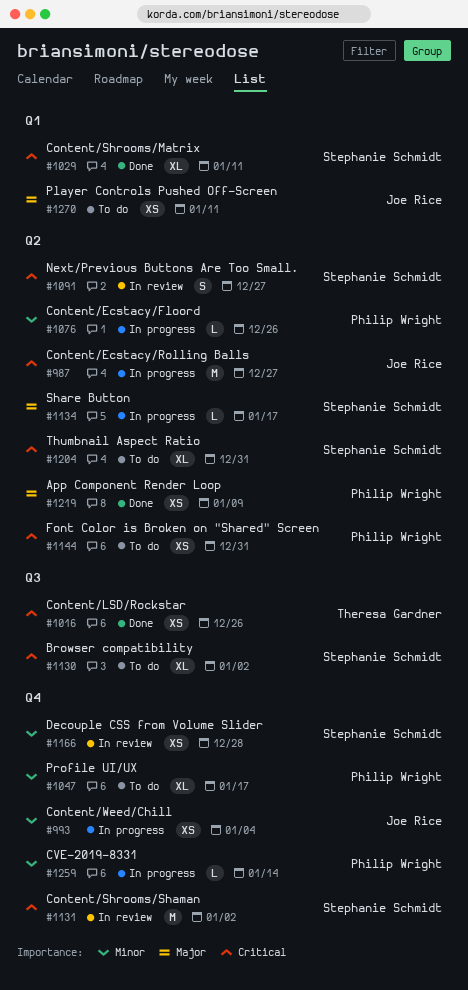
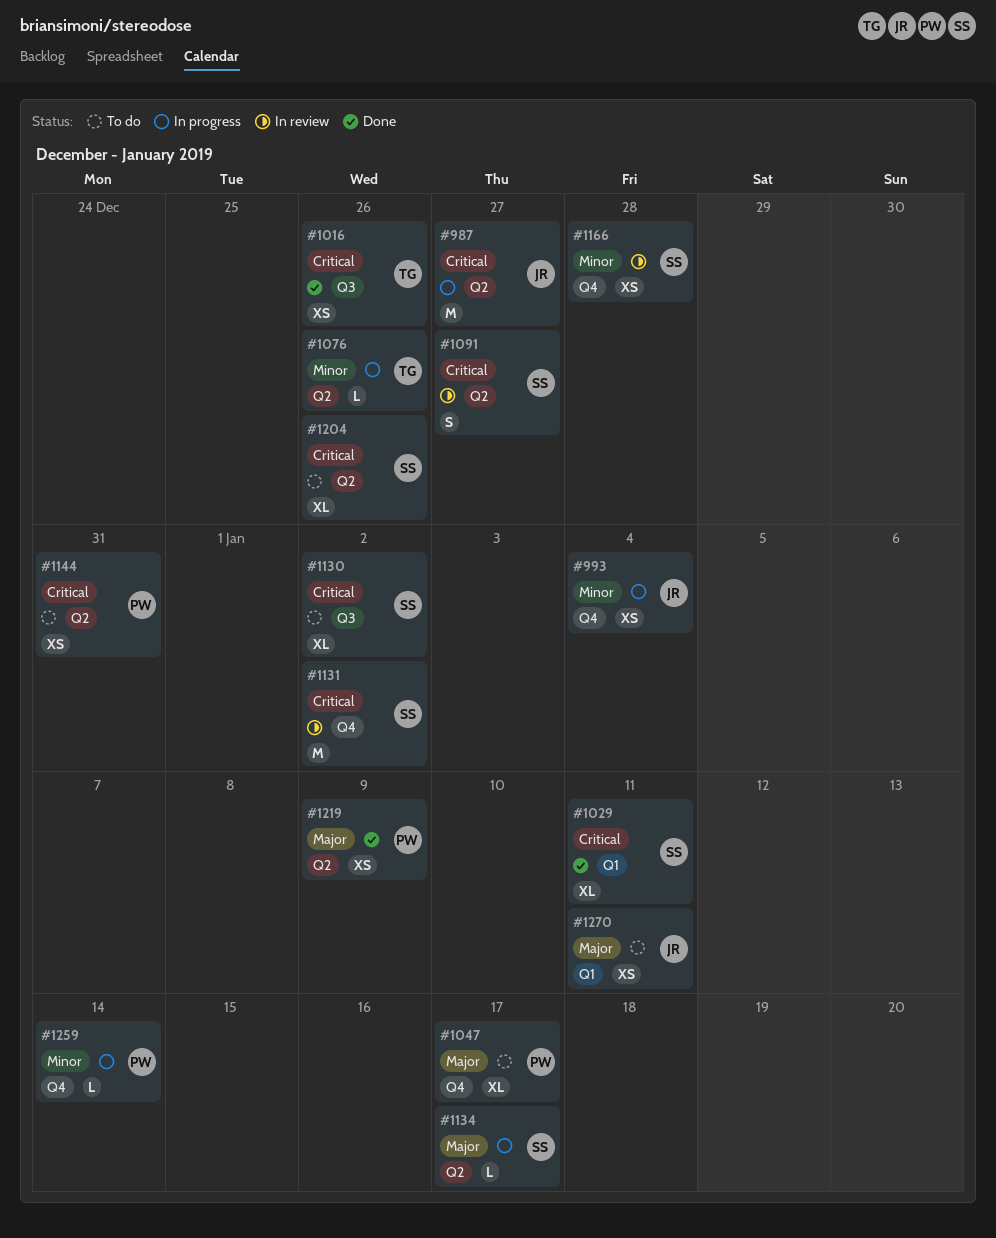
#1047, priority: Minor -> Major
#1076, owner: Philip Wright -> Theresa Gardner
#1204, due: Dec 31 -> Dec 26

